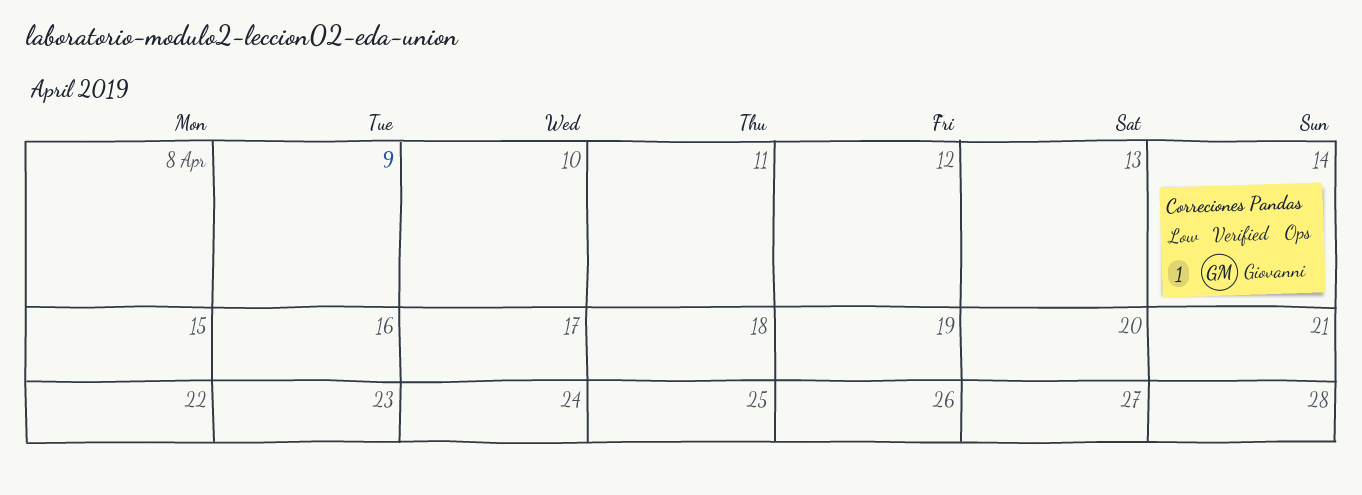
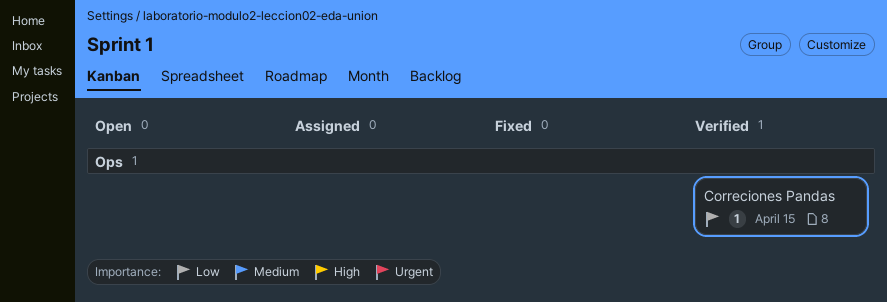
Correciones Pandas, due: Apr 14 -> Apr 15

